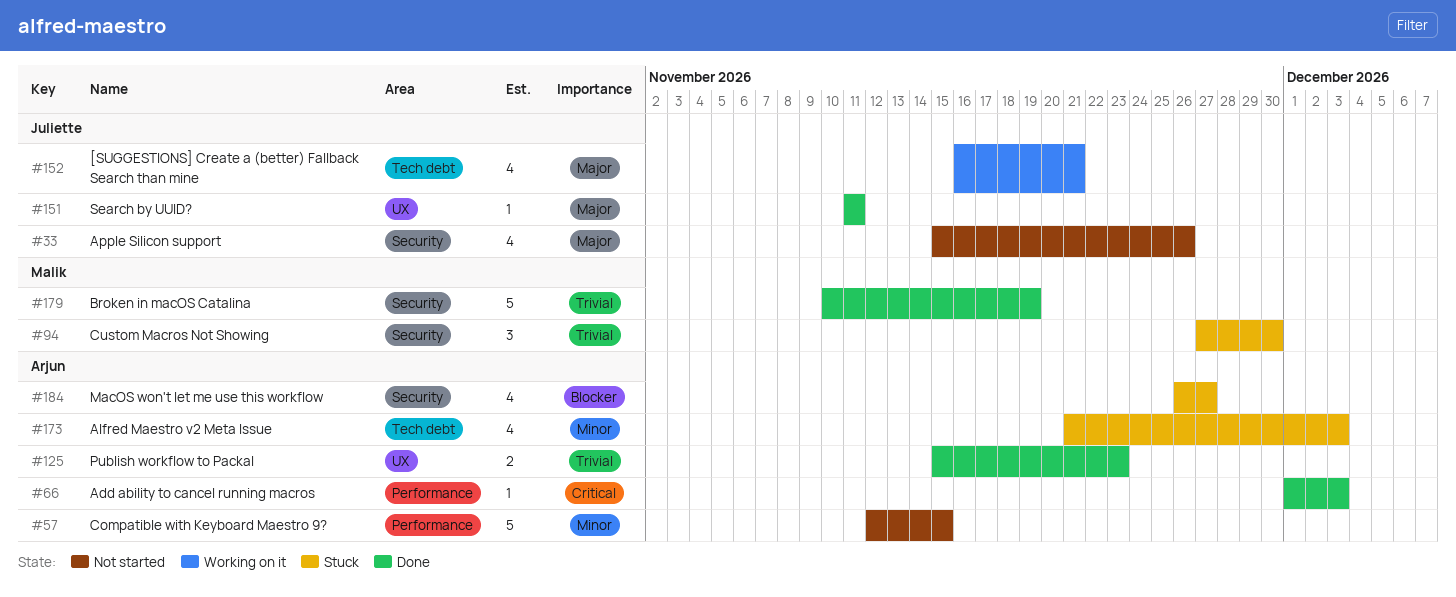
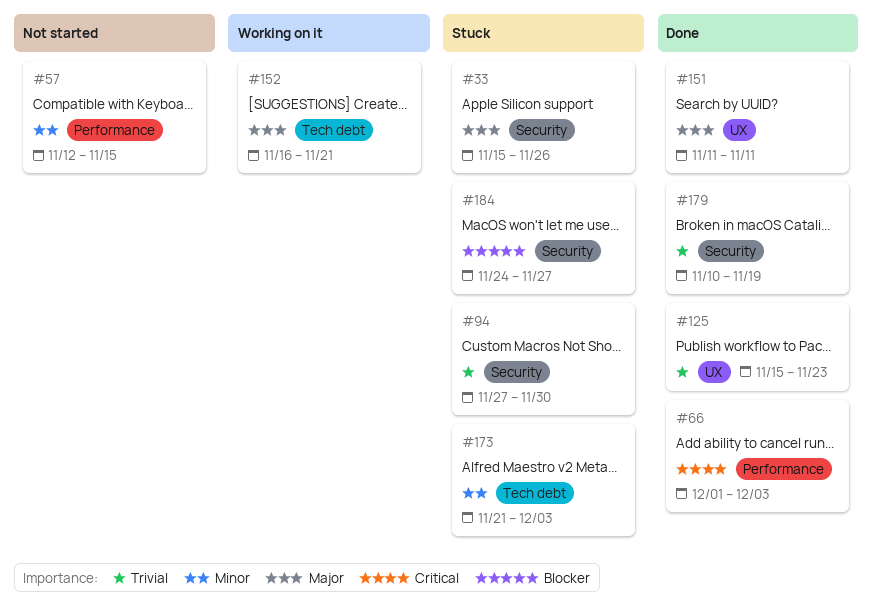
#33, status: Not started -> Stuck
#184, start: Nov 26 -> Nov 24

